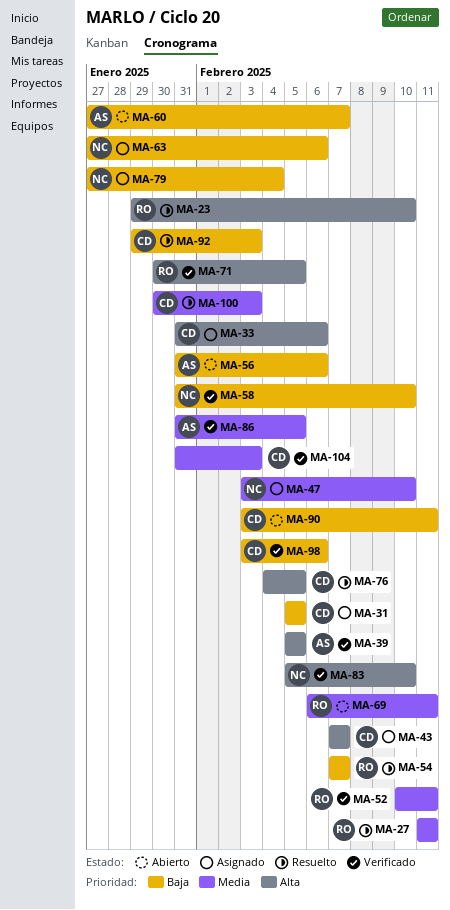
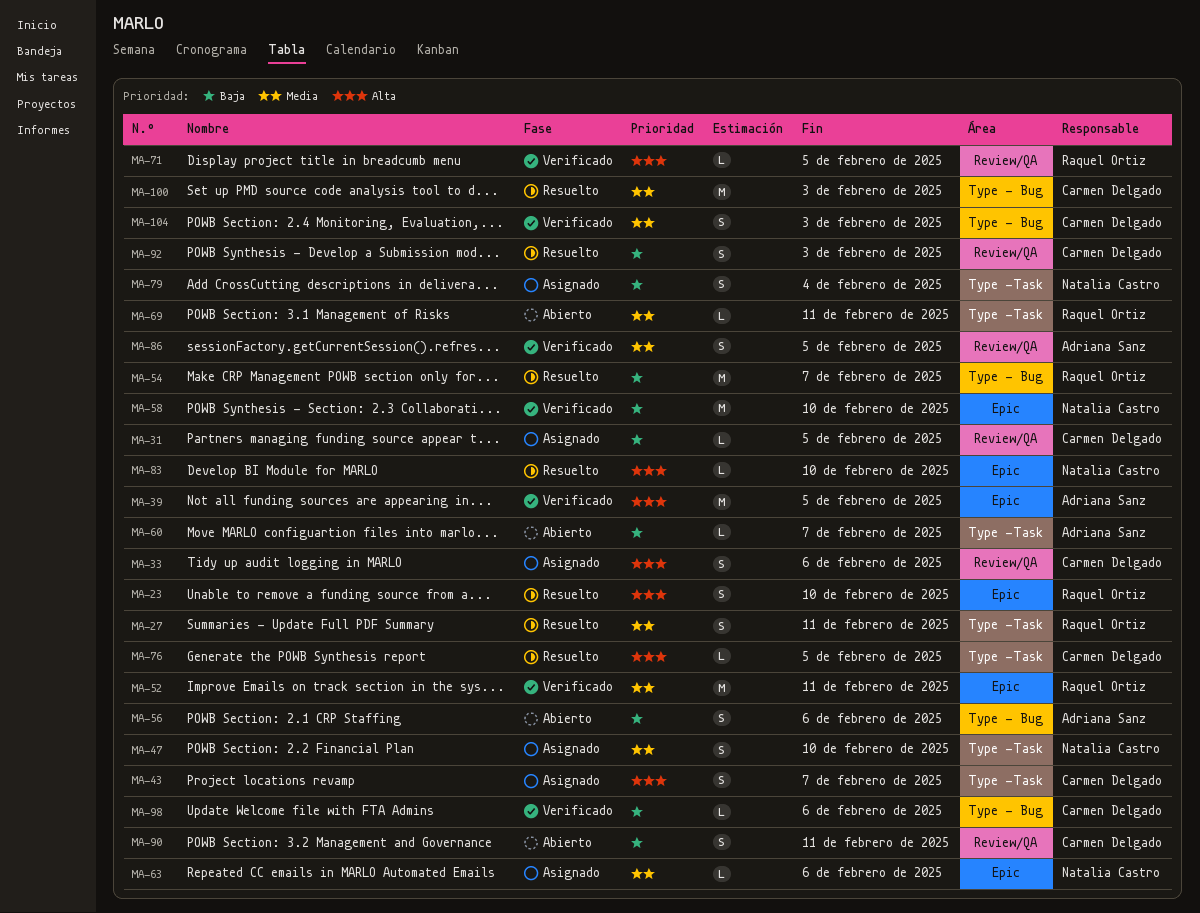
MA-63, priority: Baja -> Media
MA-83, status: Verificado -> Resuelto

